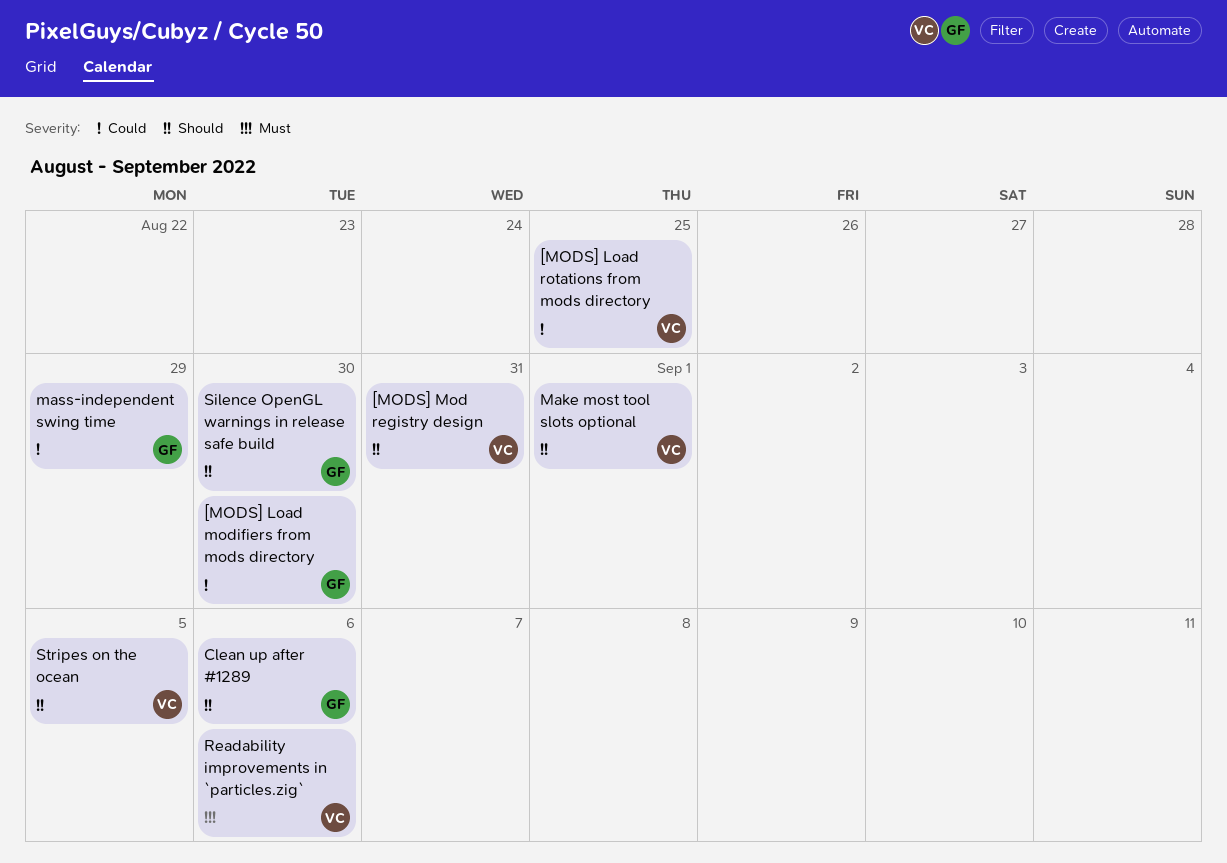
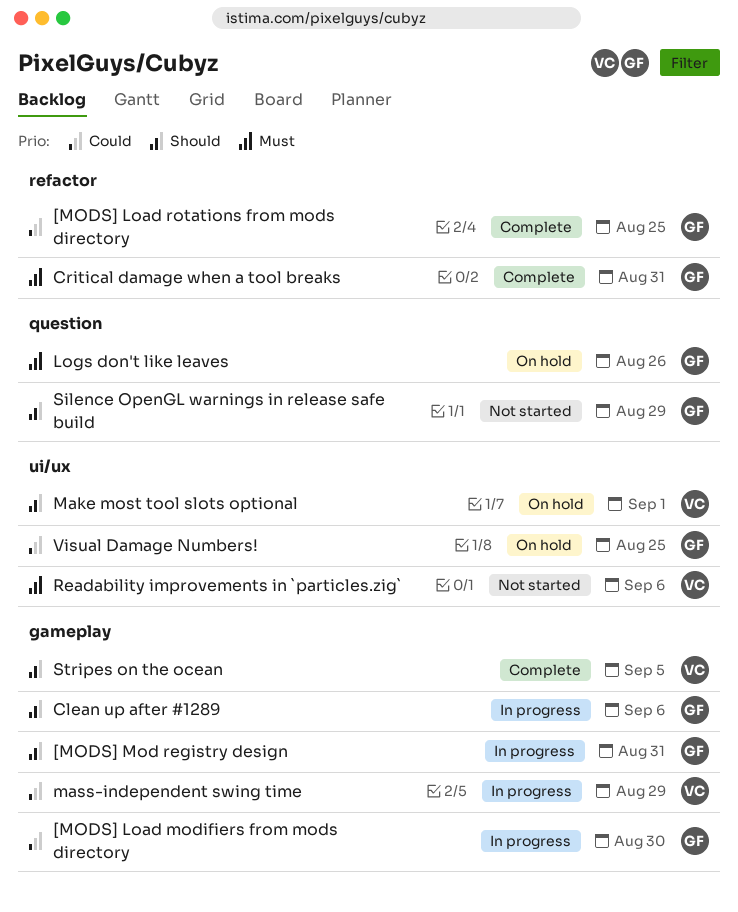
[MODS] Load rotations from mods directory, owner: VC -> GF
[MODS] Mod registry design, owner: VC -> GF
Critical damage when a tool breaks: none -> present
Logs don't like leaves: none -> present
mass-independent swing time, owner: GF -> VC
Silence OpenGL warnings in release safe build, due: Aug 30 -> Aug 29
Visual Damage Numbers!: none -> present

